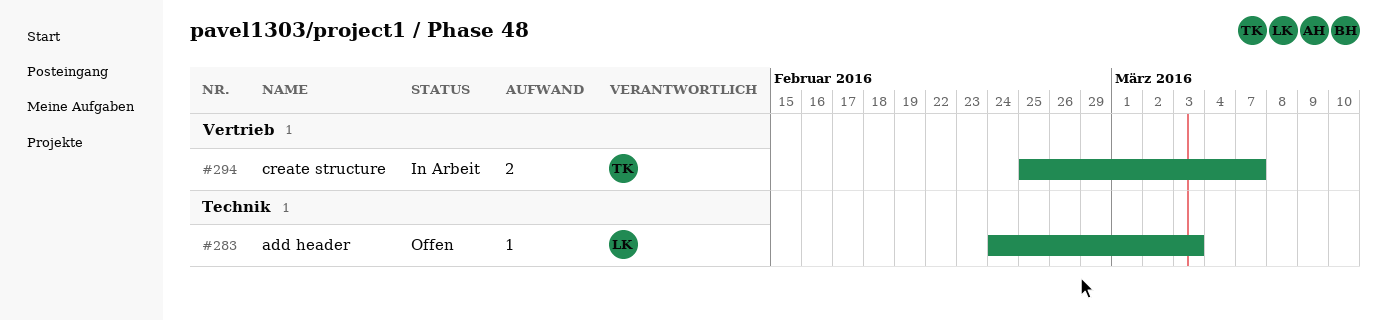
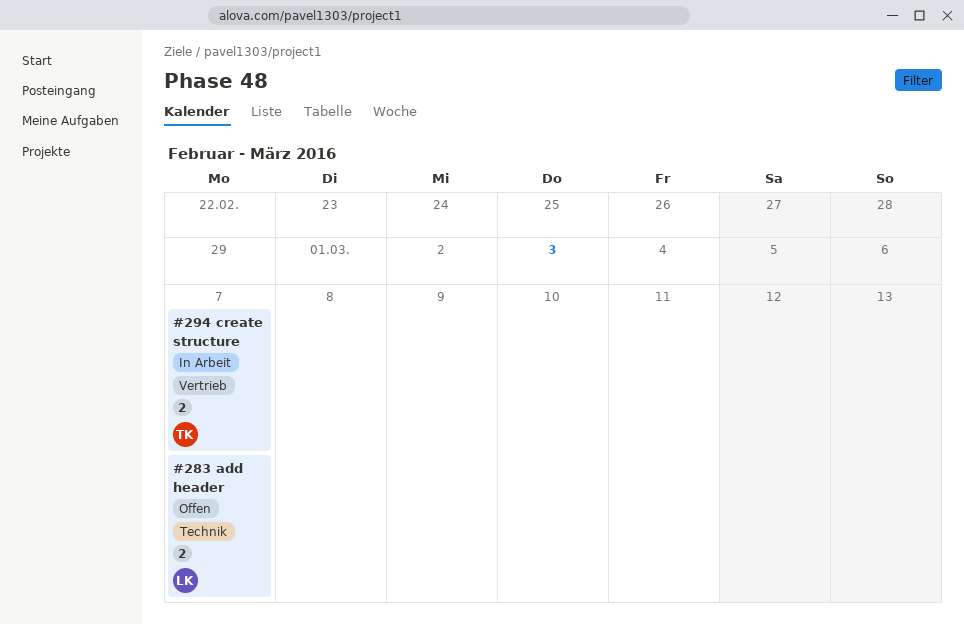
#283, estimate: 1 -> 2
#283, due: Mar 3 -> Mar 7

